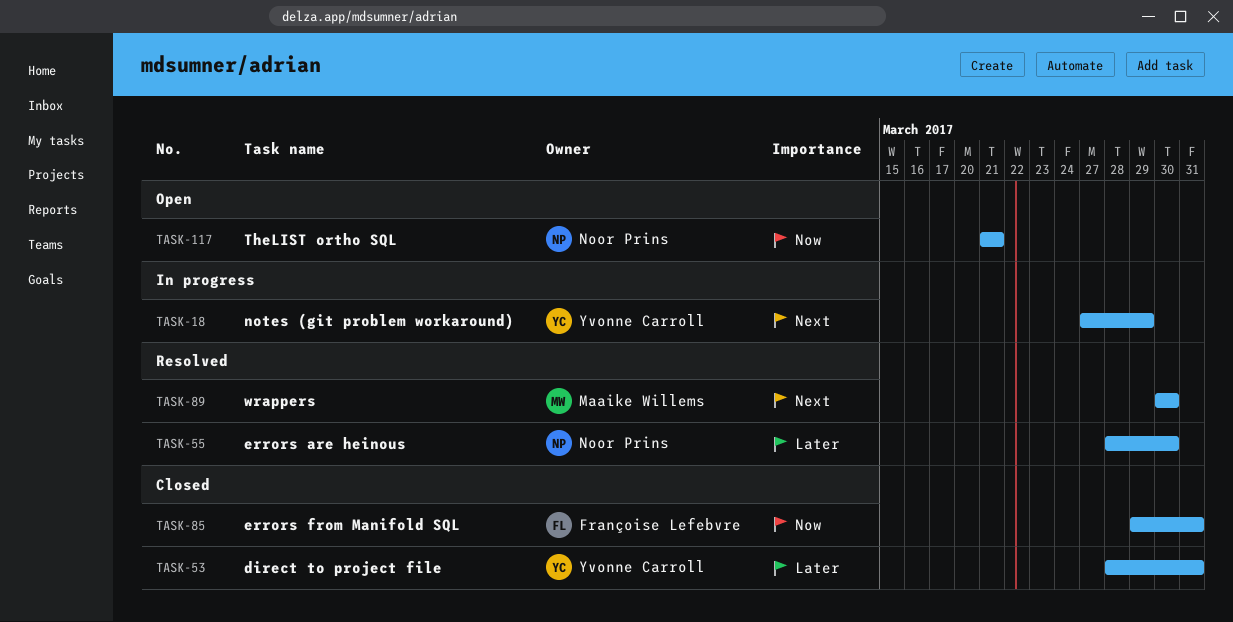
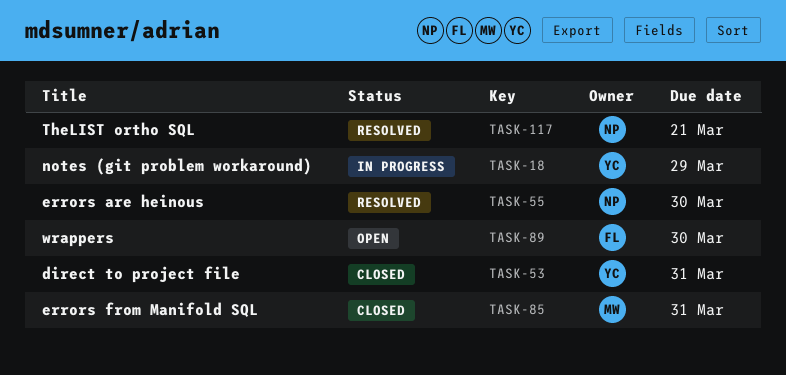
TASK-85, owner: Françoise Lefebvre -> Maaike Willems
TASK-89, status: Resolved -> Open
TASK-89, owner: Maaike Willems -> Françoise Lefebvre
TASK-117, status: Open -> Resolved

